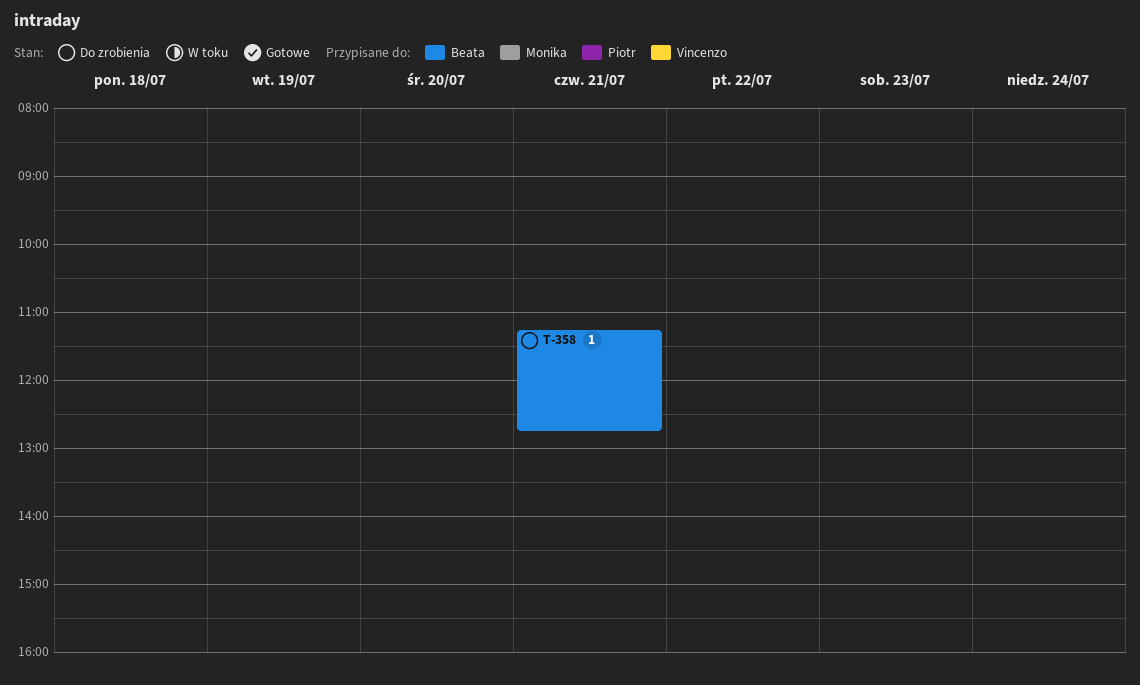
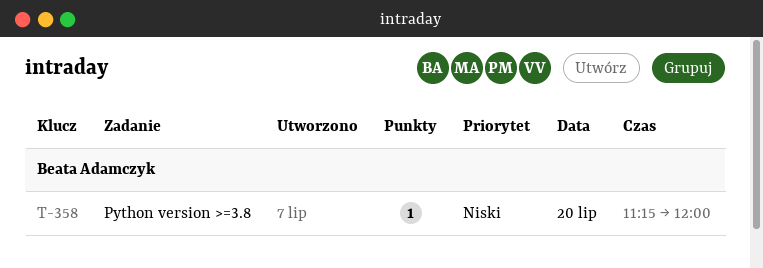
T-358, day: Jul 21 -> Jul 20
T-358, ends: 12:45 -> 12:00

